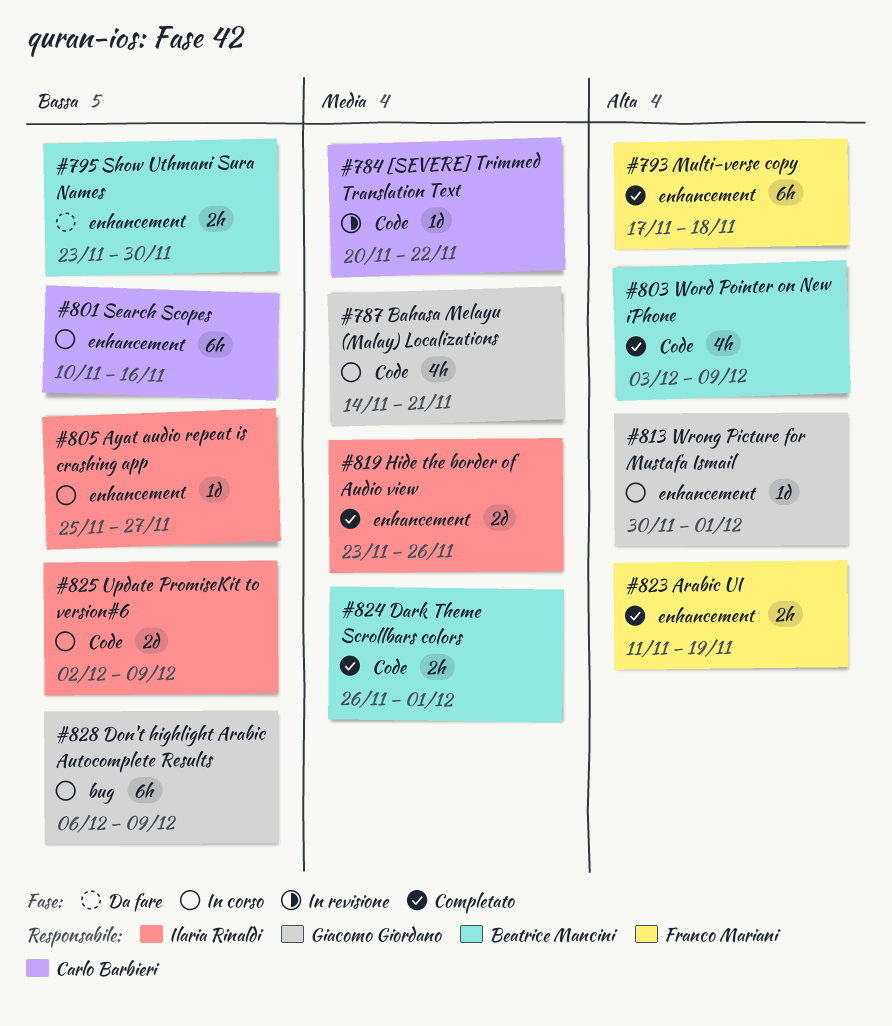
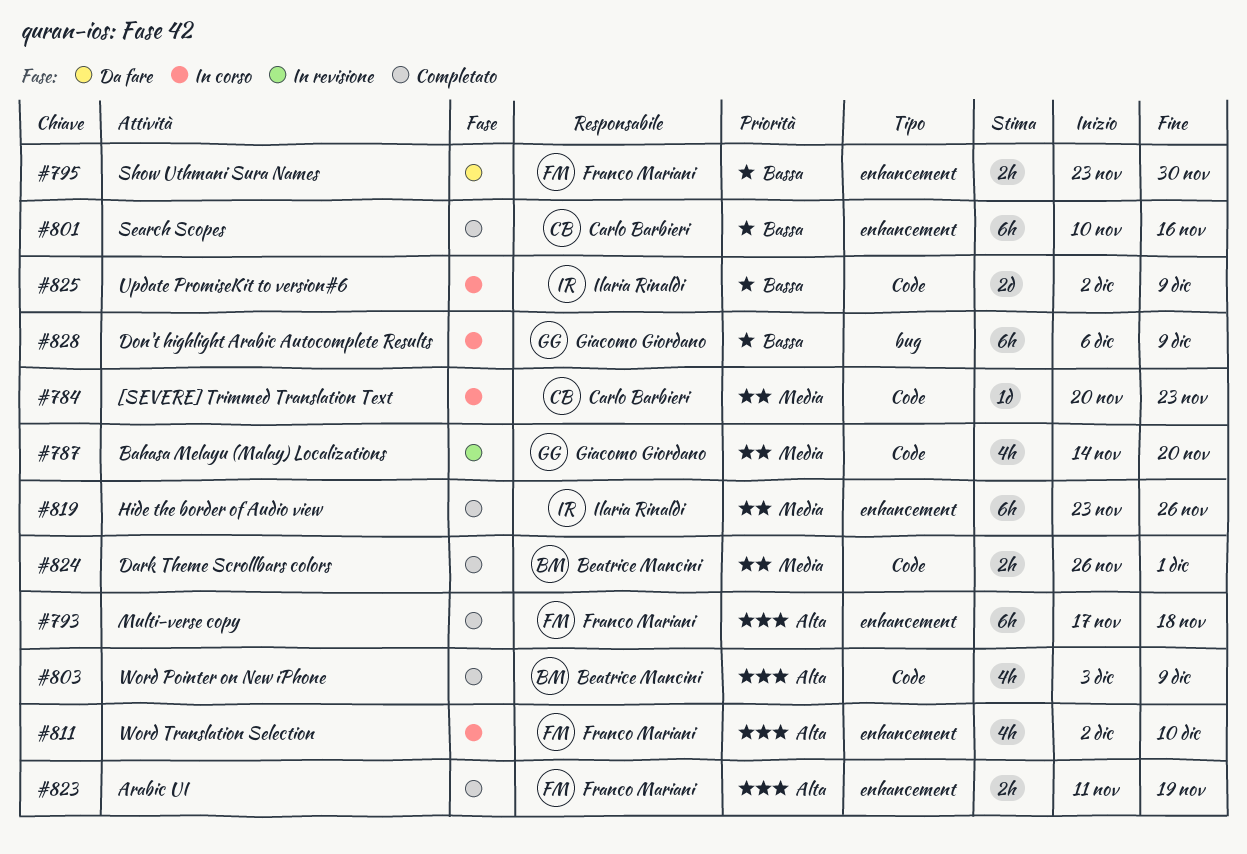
#784, status: In revisione -> In corso
#784, due: Nov 22 -> Nov 23
#787, status: In corso -> In revisione
#787, due: Nov 21 -> Nov 20
#795, owner: Beatrice Mancini -> Franco Mariani
#801, status: In corso -> Completato
#805: present -> none
#811: none -> present
#813: present -> none
#819, estimate: 2d -> 6h

